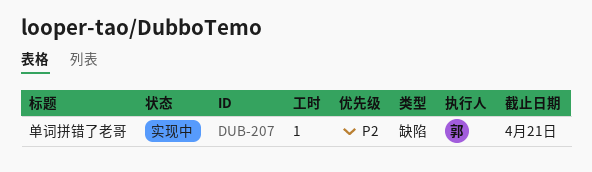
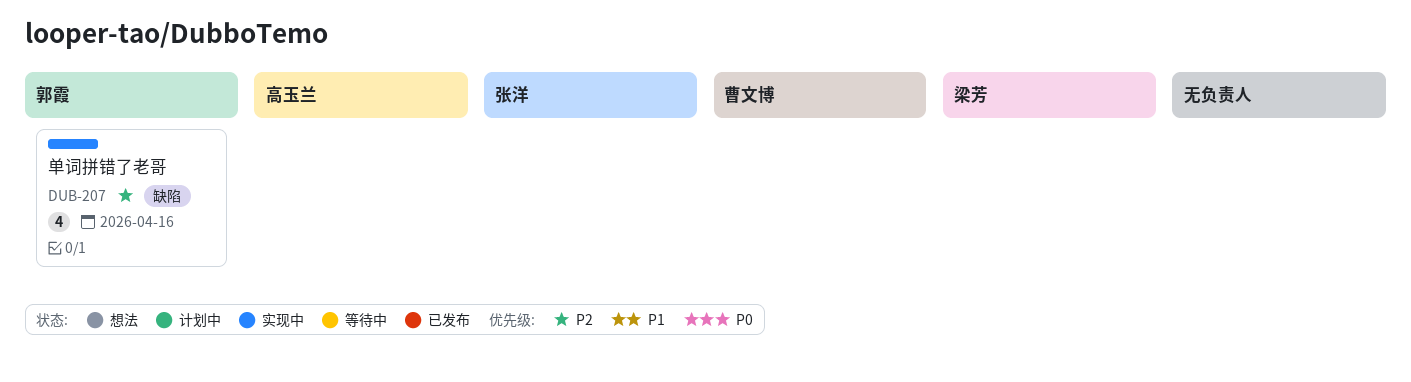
DUB-207, estimate: 1 -> 4
DUB-207, due: Apr 21 -> Apr 16

